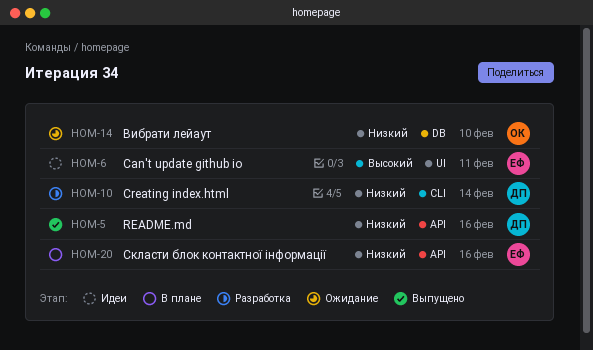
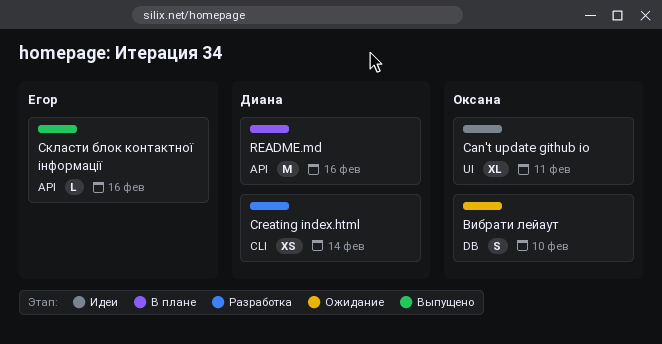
Can't update github io, owner: Егор -> Оксана
README.md, status: Выпущено -> В плане
Скласти блок контактної інформації, status: В плане -> Выпущено

